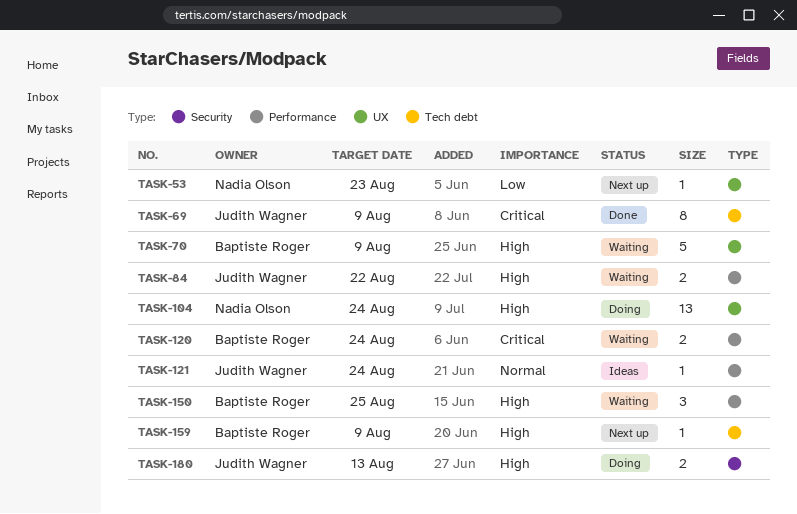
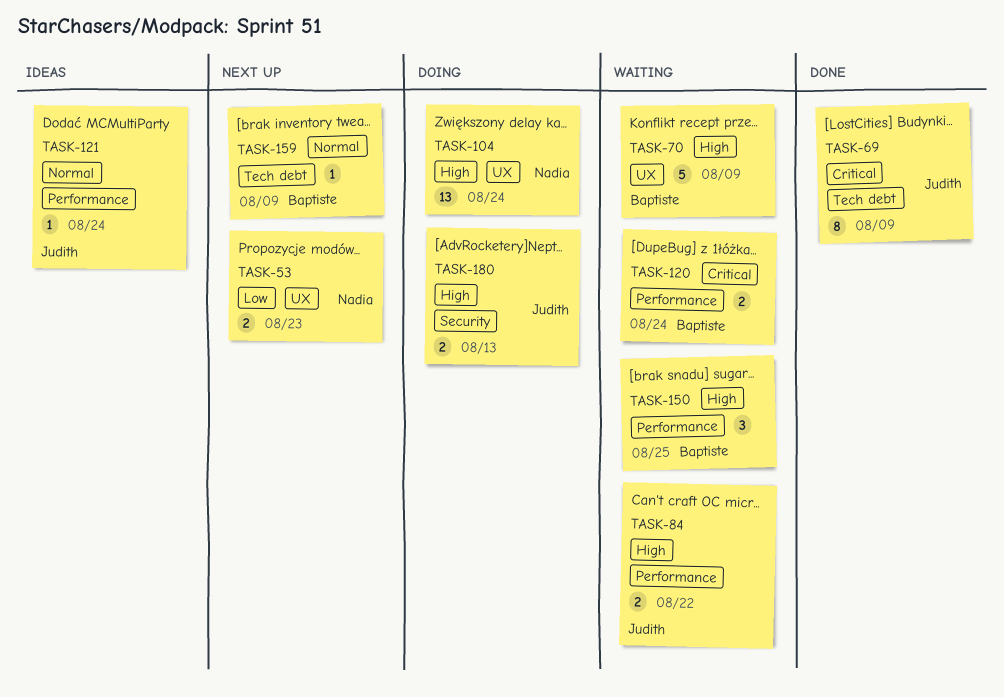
TASK-53, estimate: 1 -> 2
TASK-159, priority: High -> Normal

